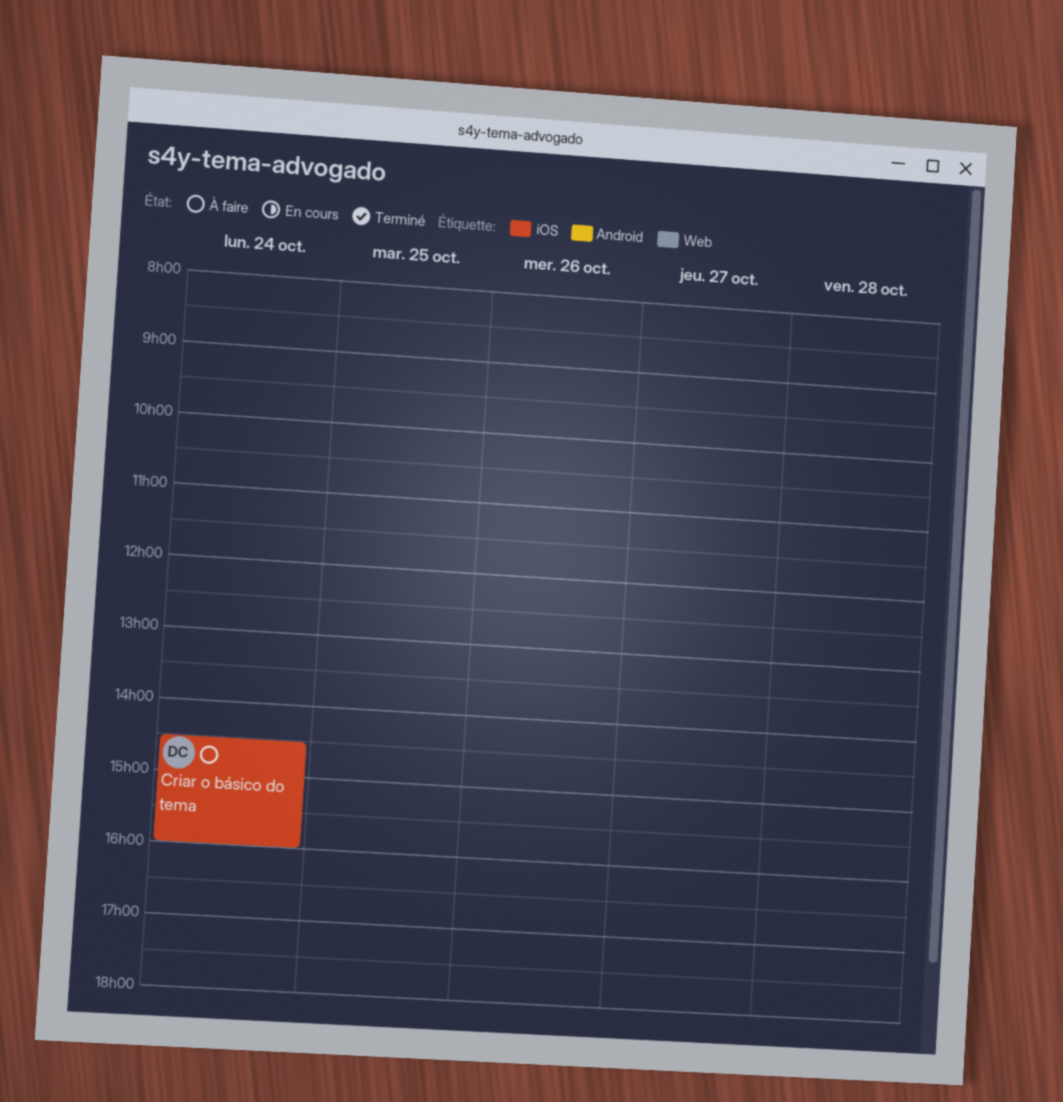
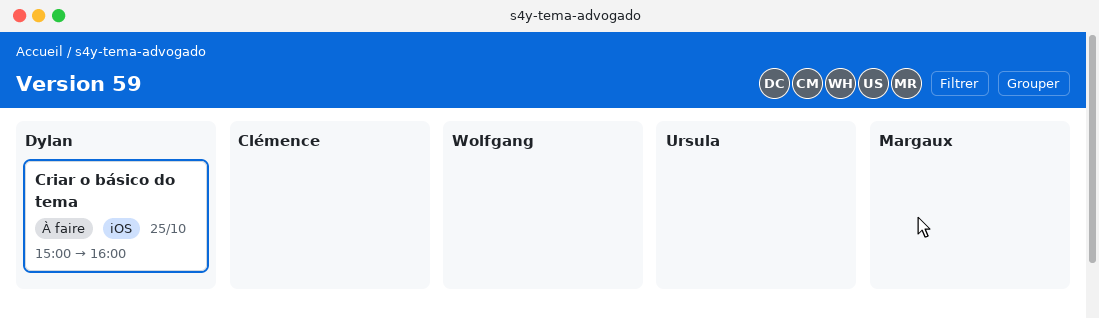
Criar o básico do tema, day: Oct 24 -> Oct 25
Criar o básico do tema, begins: 14:30 -> 15:00

